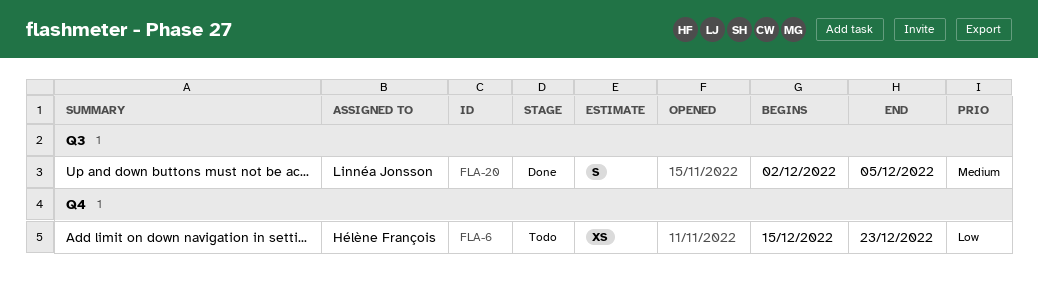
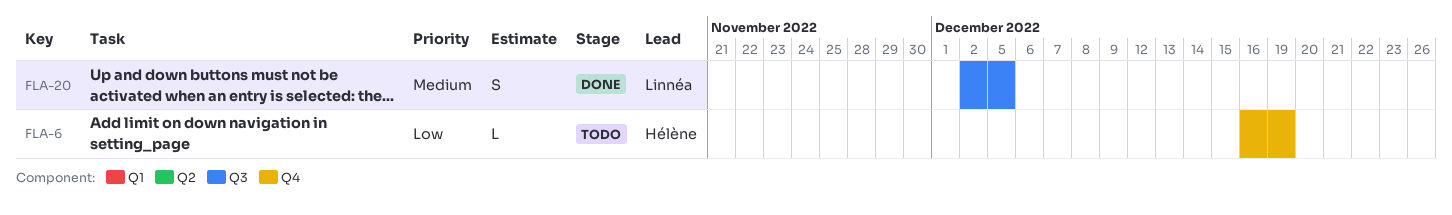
FLA-6, estimate: XS -> L
FLA-6, start: Dec 15 -> Dec 16
FLA-6, due: Dec 23 -> Dec 19

